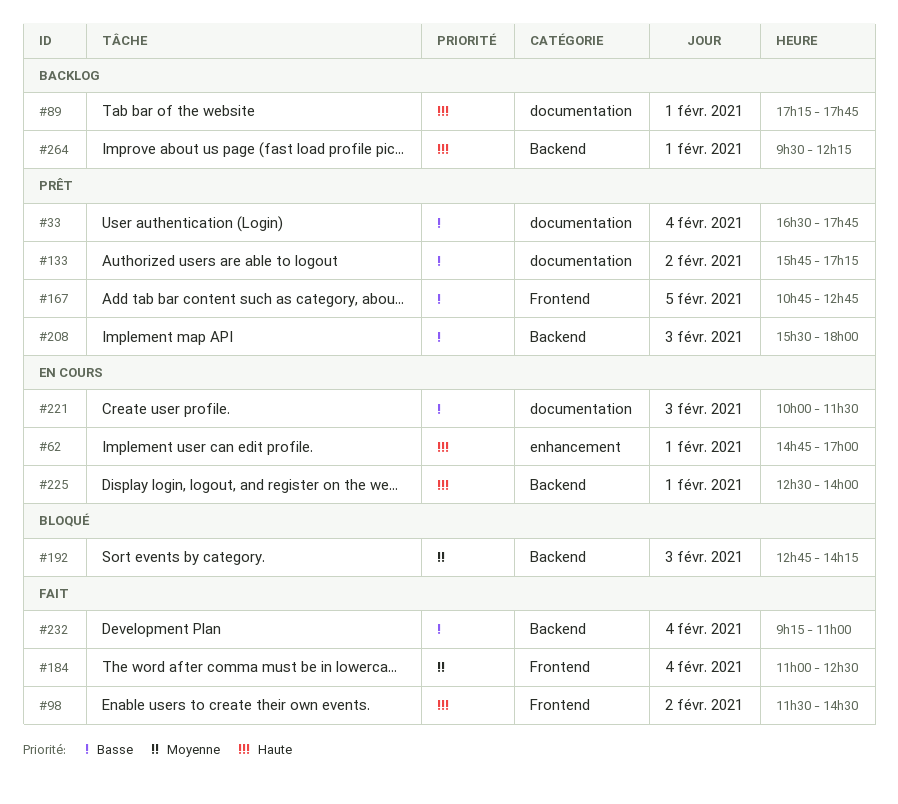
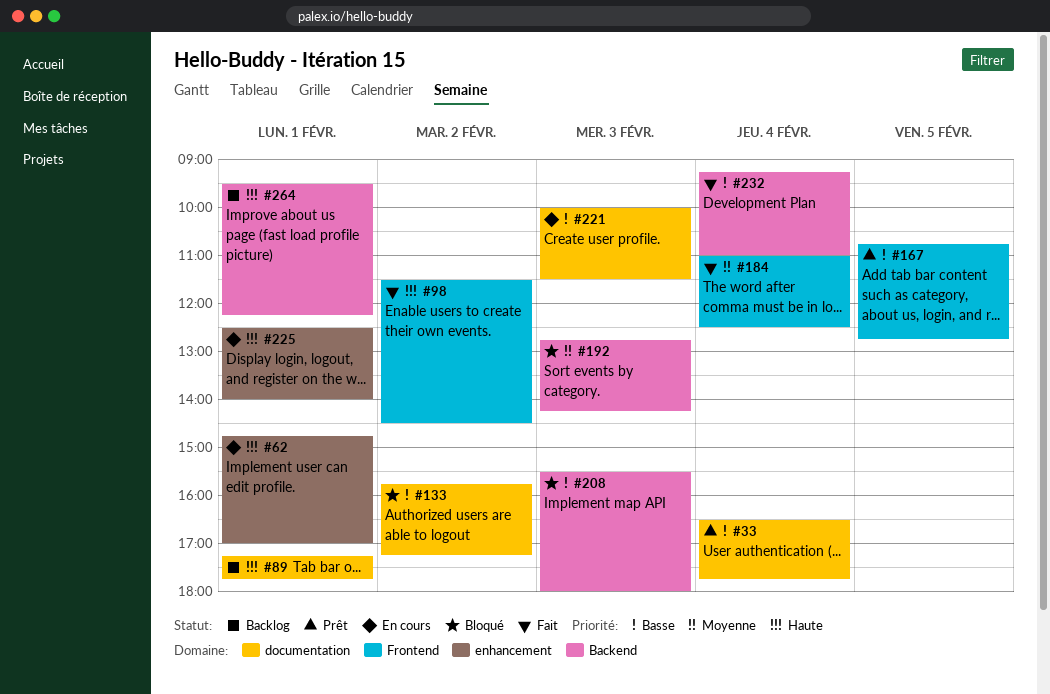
#133, status: Prêt -> Bloqué
#208, status: Prêt -> Bloqué
#225, label: Backend -> enhancement

